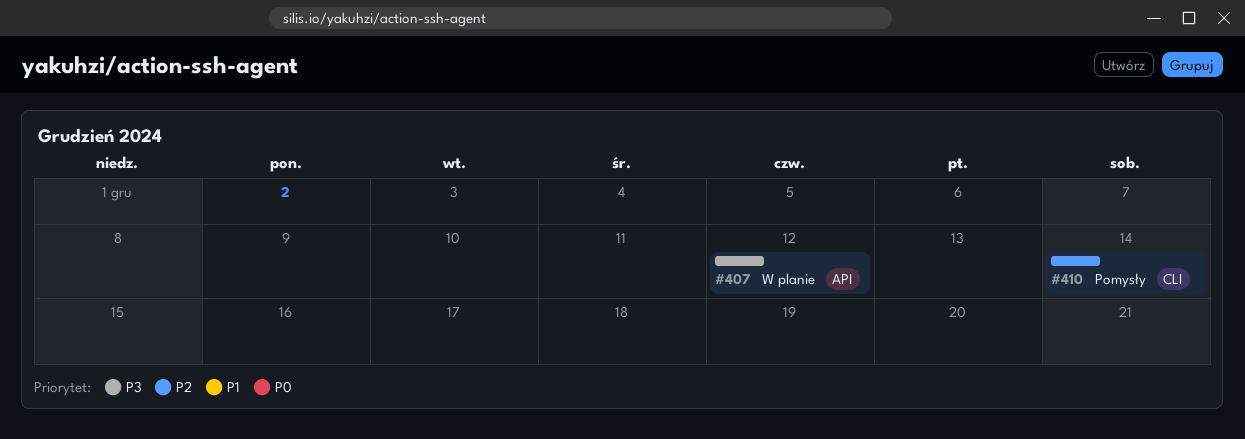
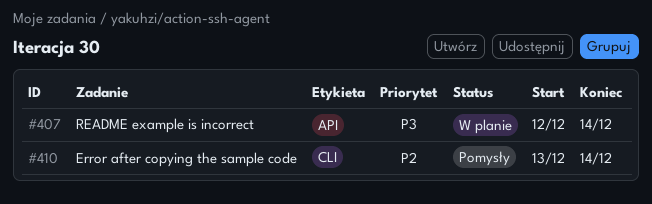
#407, due: Dec 12 -> Dec 14

